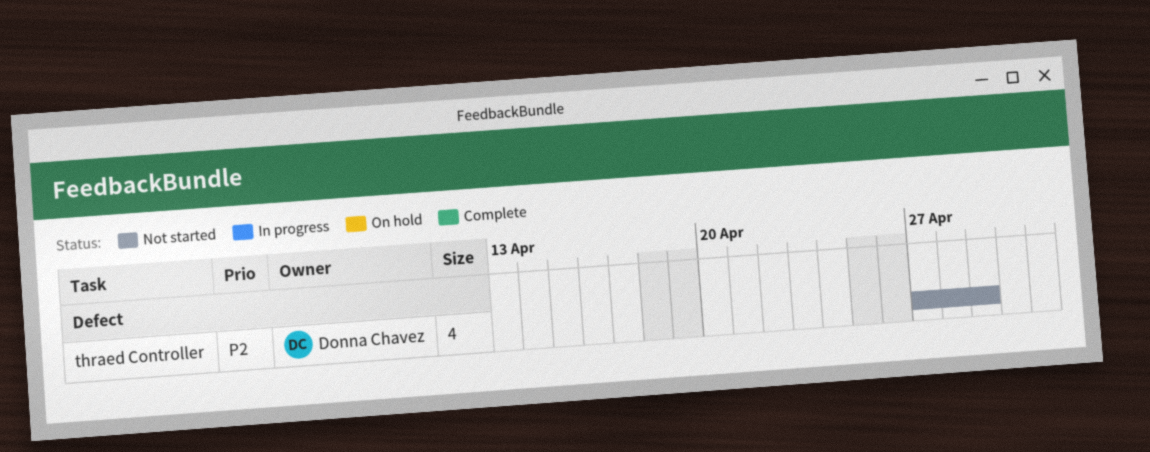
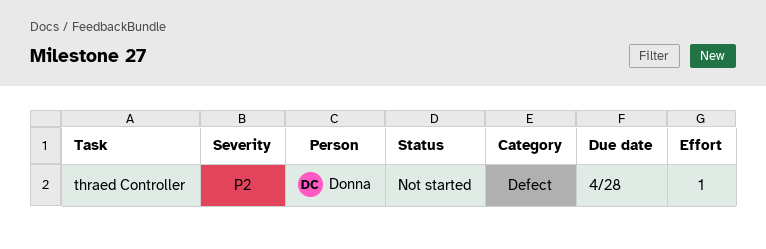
thraed Controller, estimate: 4 -> 1
thraed Controller, due: Apr 29 -> Apr 28

